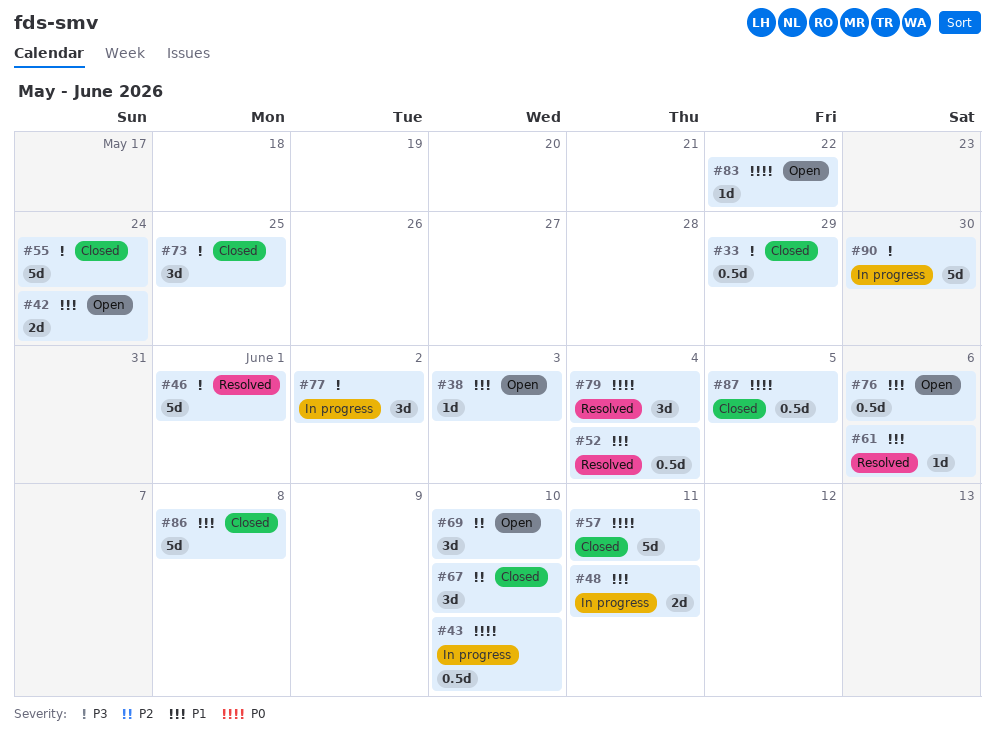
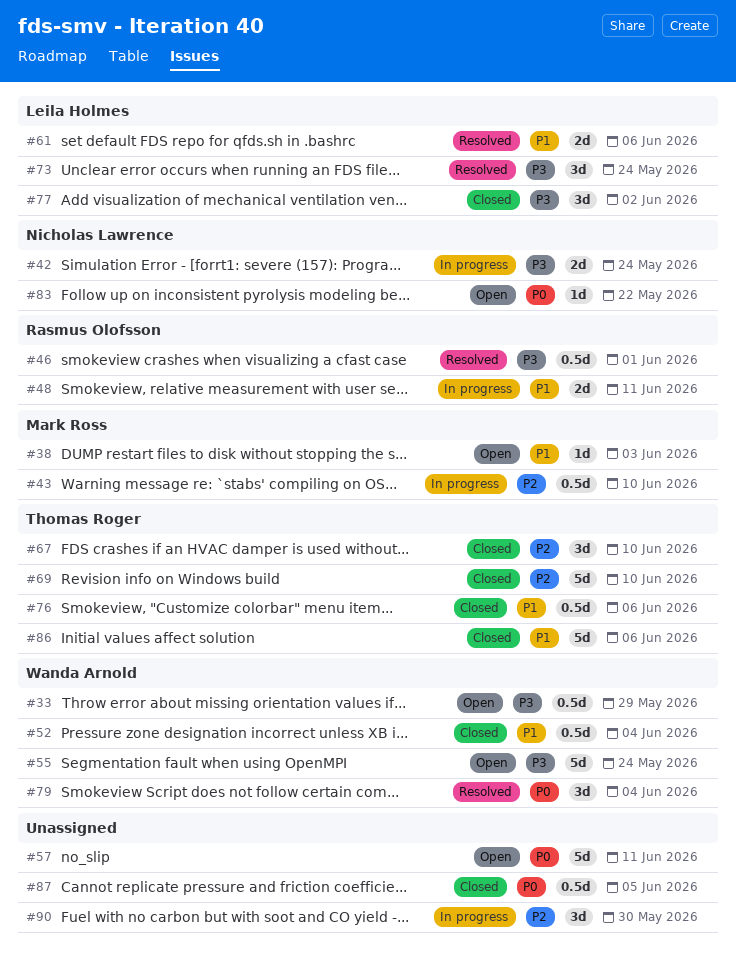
#33, status: Closed -> Open
#42, status: Open -> In progress
#42, priority: P1 -> P3
#43, priority: P0 -> P2
#46, estimate: 5d -> 0.5d
#52, status: Resolved -> Closed
#55, status: Closed -> Open
#57, status: Closed -> Open
#61, estimate: 1d -> 2d
#69, status: Open -> Closed
#69, estimate: 3d -> 5d
#73, status: Closed -> Resolved
#73, due: May 25 -> May 24
#76, status: Open -> Closed
#77, status: In progress -> Closed
#86, due: Jun 8 -> Jun 6
#90, priority: P3 -> P2
#90, estimate: 5d -> 3d

